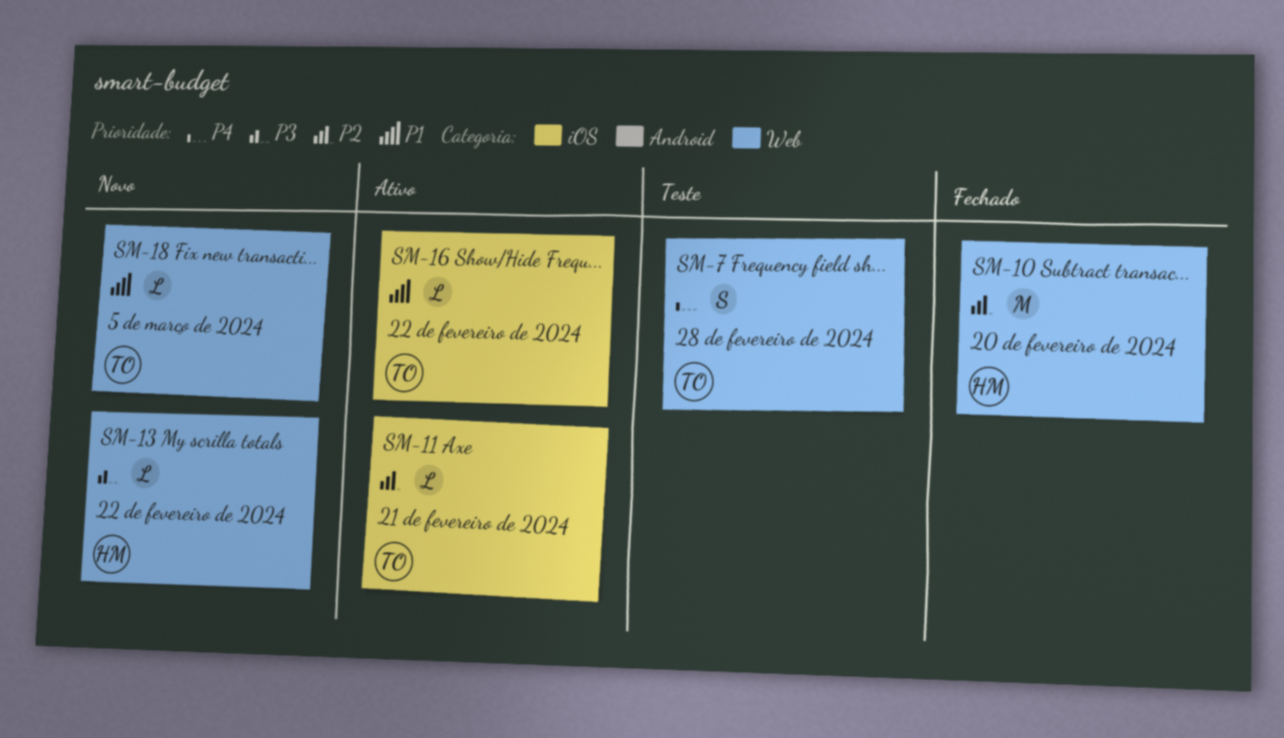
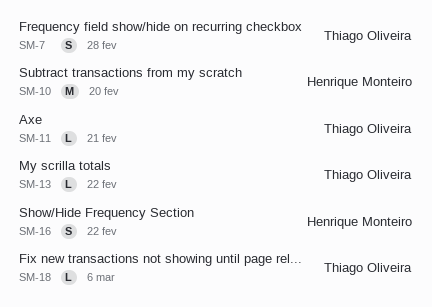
SM-13, owner: Henrique Monteiro -> Thiago Oliveira
SM-16, owner: Thiago Oliveira -> Henrique Monteiro
SM-16, estimate: L -> S
SM-18, due: Mar 5 -> Mar 6

